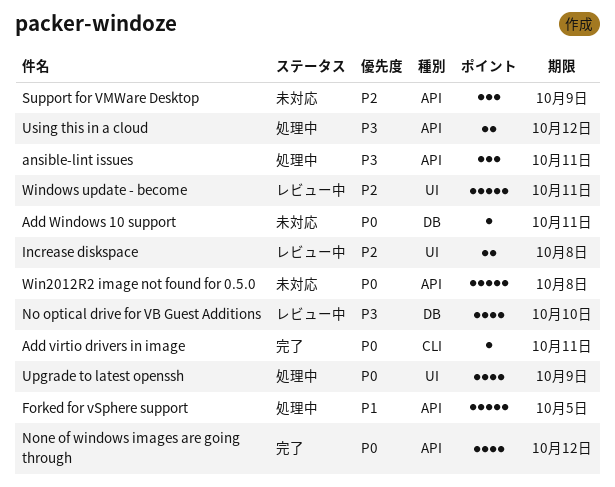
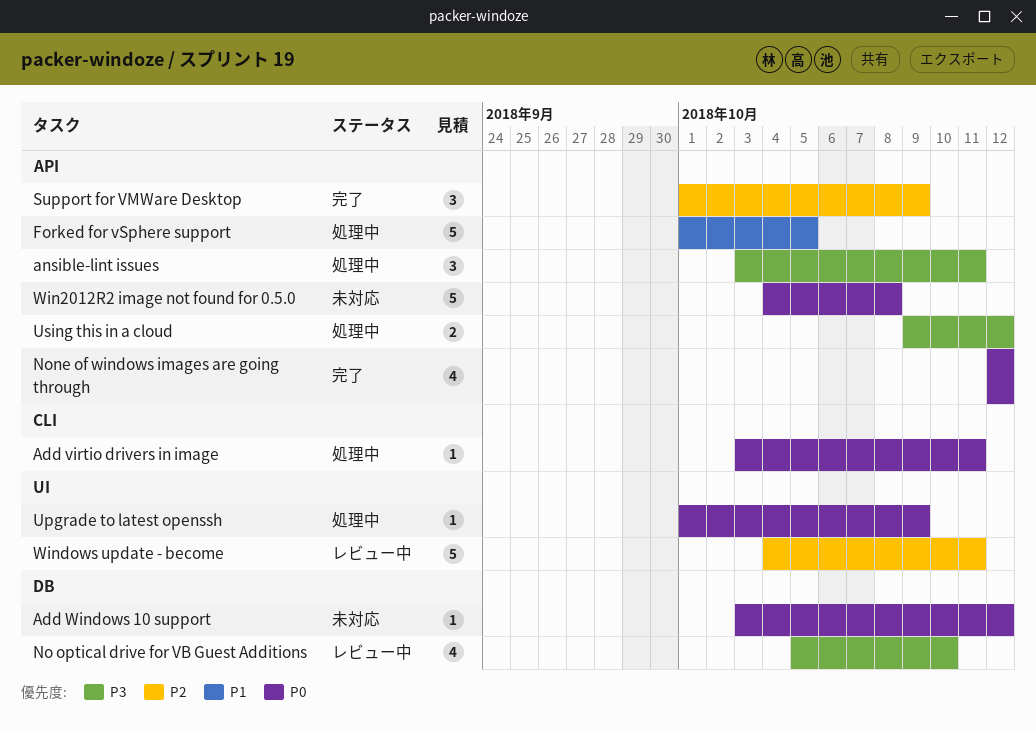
Add virtio drivers in image, status: 完了 -> 処理中
Add Windows 10 support, due: Oct 11 -> Oct 12
Increase diskspace: present -> none
Support for VMWare Desktop, status: 未対応 -> 完了
Upgrade to latest openssh, estimate: 4 -> 1

